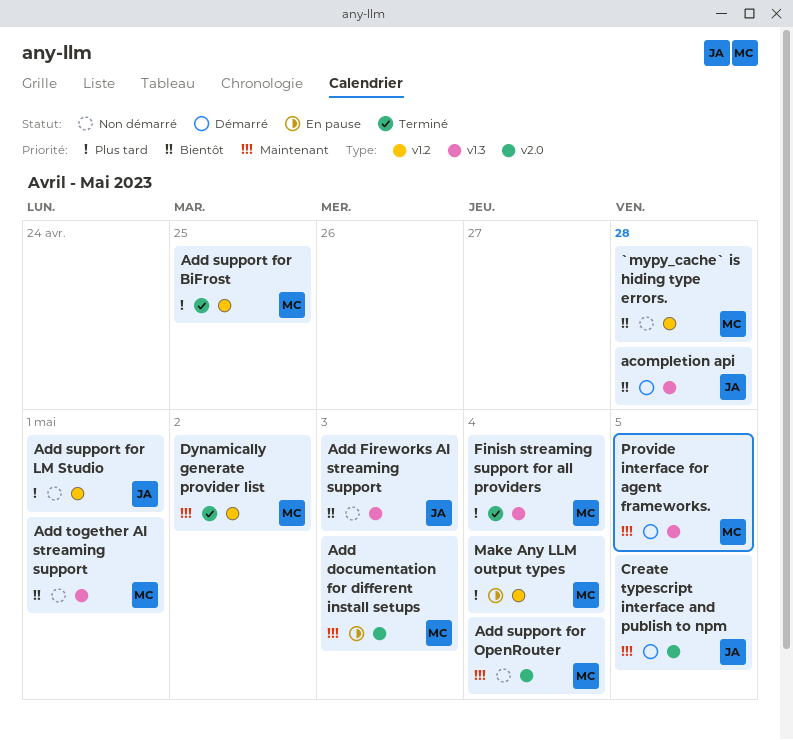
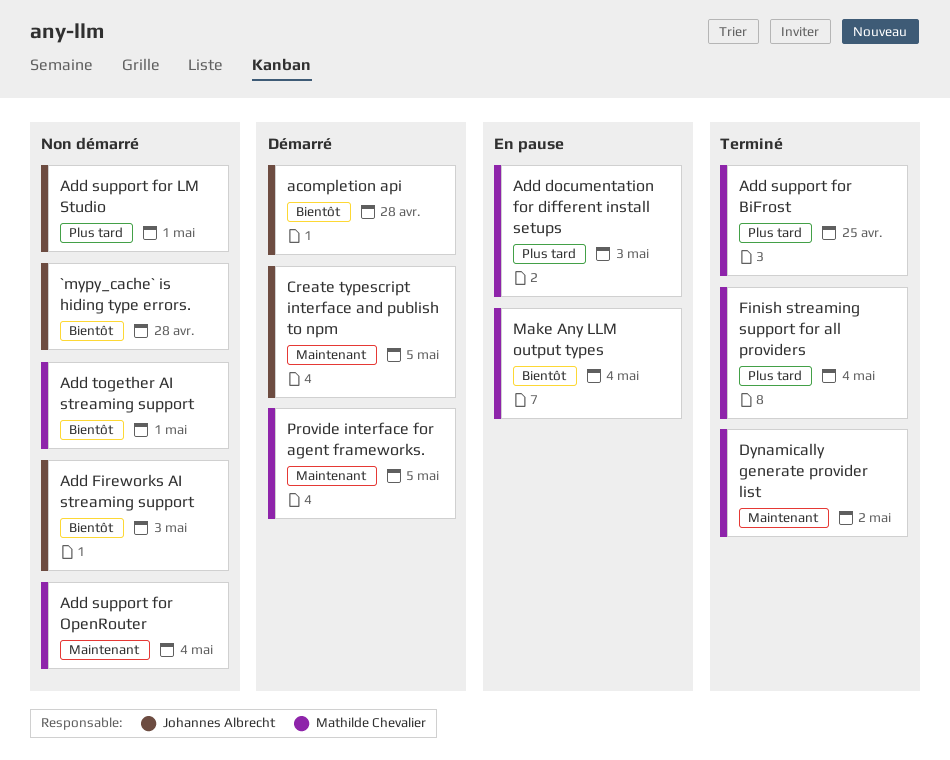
`mypy_cache` is hiding type errors., owner: Mathilde Chevalier -> Johannes Albrecht
Add documentation for different install setups, priority: Maintenant -> Plus tard
Make Any LLM output types, priority: Plus tard -> Bientôt

